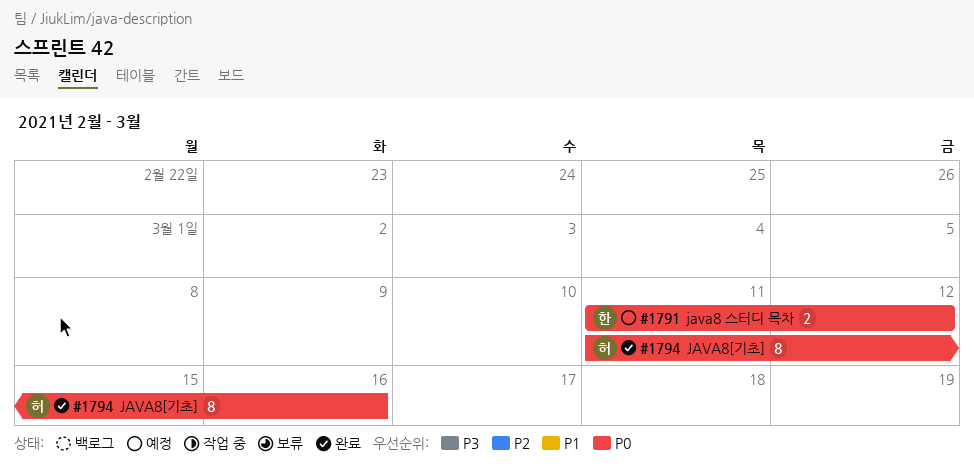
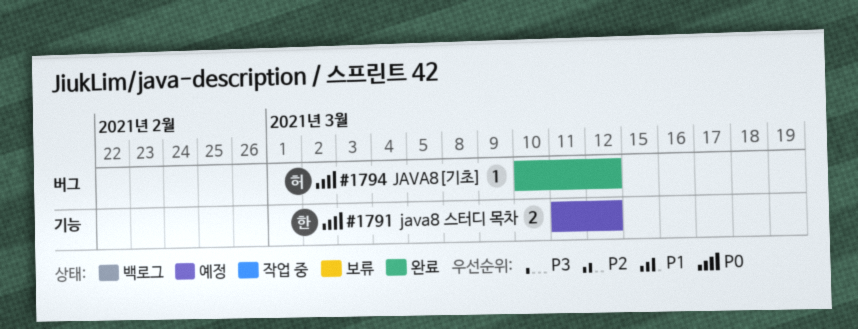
#1794, estimate: 8 -> 1
#1794, start: Mar 11 -> Mar 10
#1794, due: Mar 16 -> Mar 12

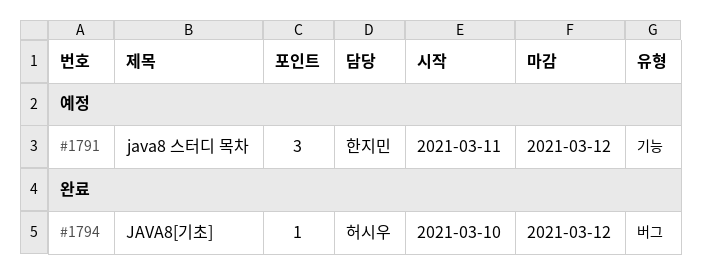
#1791, estimate: 2 -> 3

